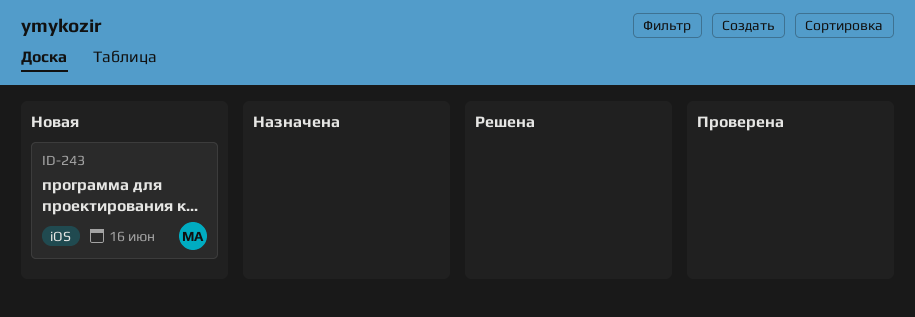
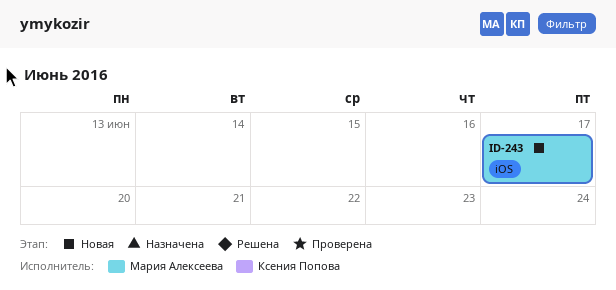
ID-243, due: Jun 16 -> Jun 17

